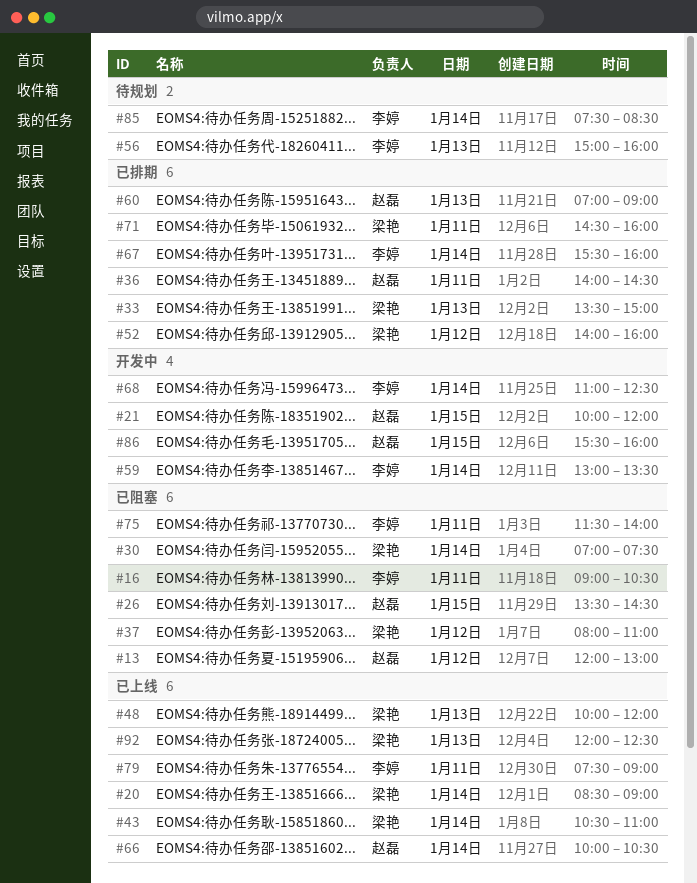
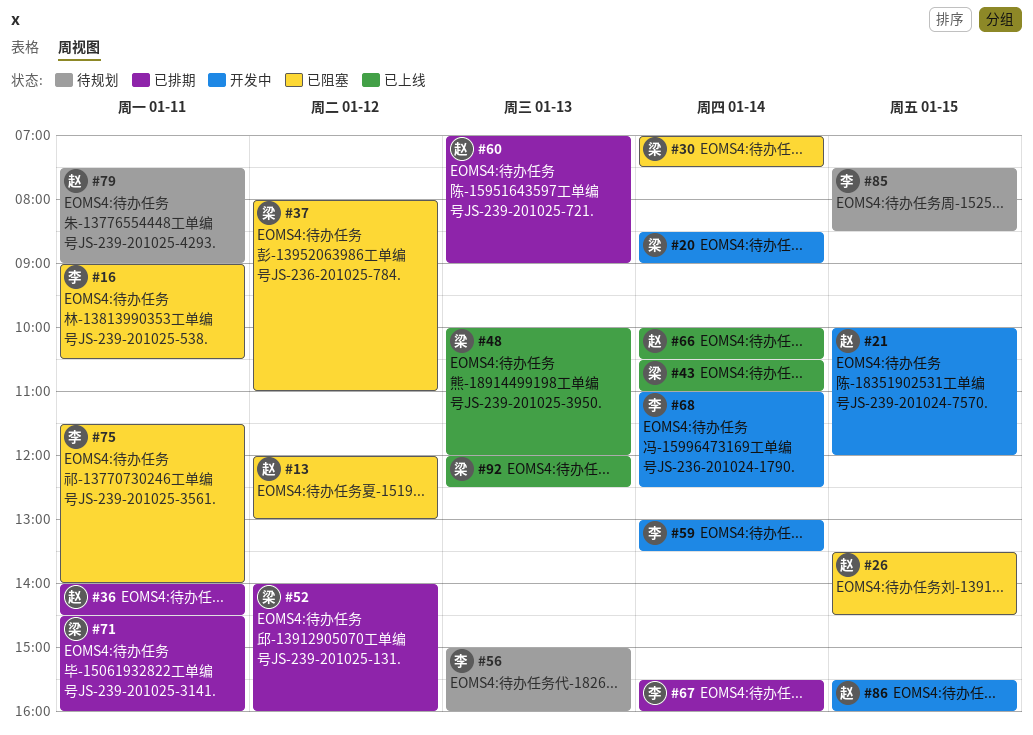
#20, status: 已上线 -> 开发中
#33: present -> none
#79, status: 已上线 -> 待规划
#79, owner: 李婷 -> 赵磊
#85, day: Jan 14 -> Jan 15

